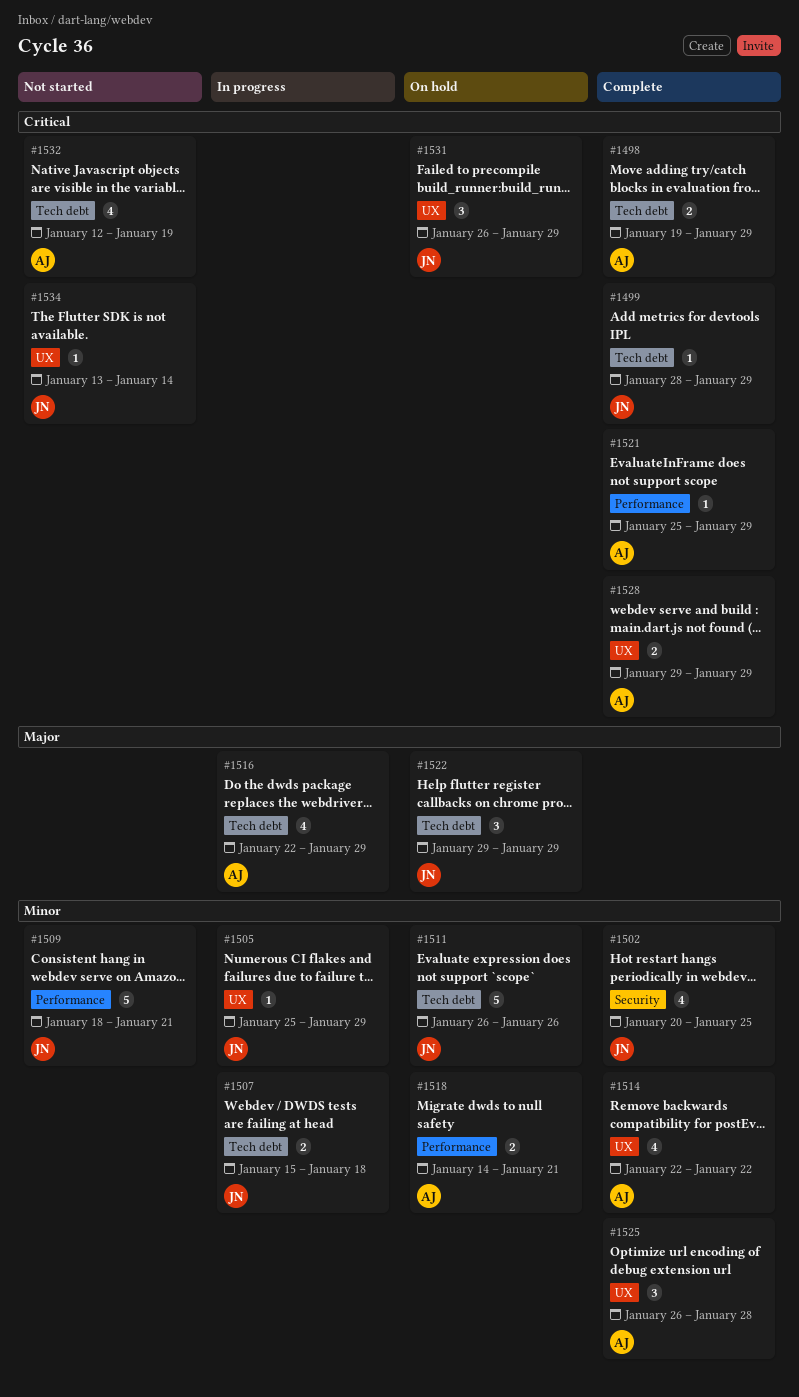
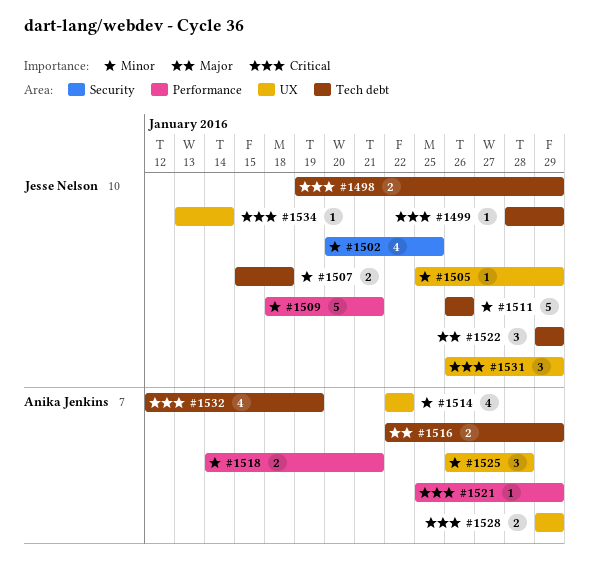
#1498, owner: Anika Jenkins -> Jesse Nelson
#1516, estimate: 4 -> 2

